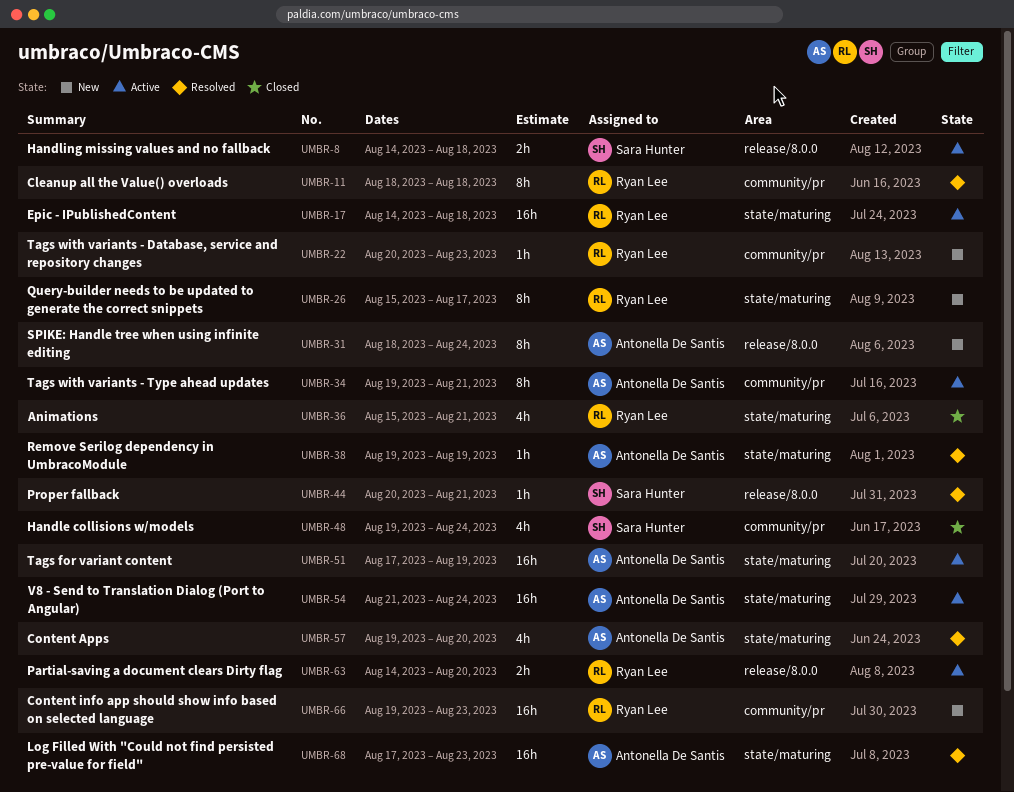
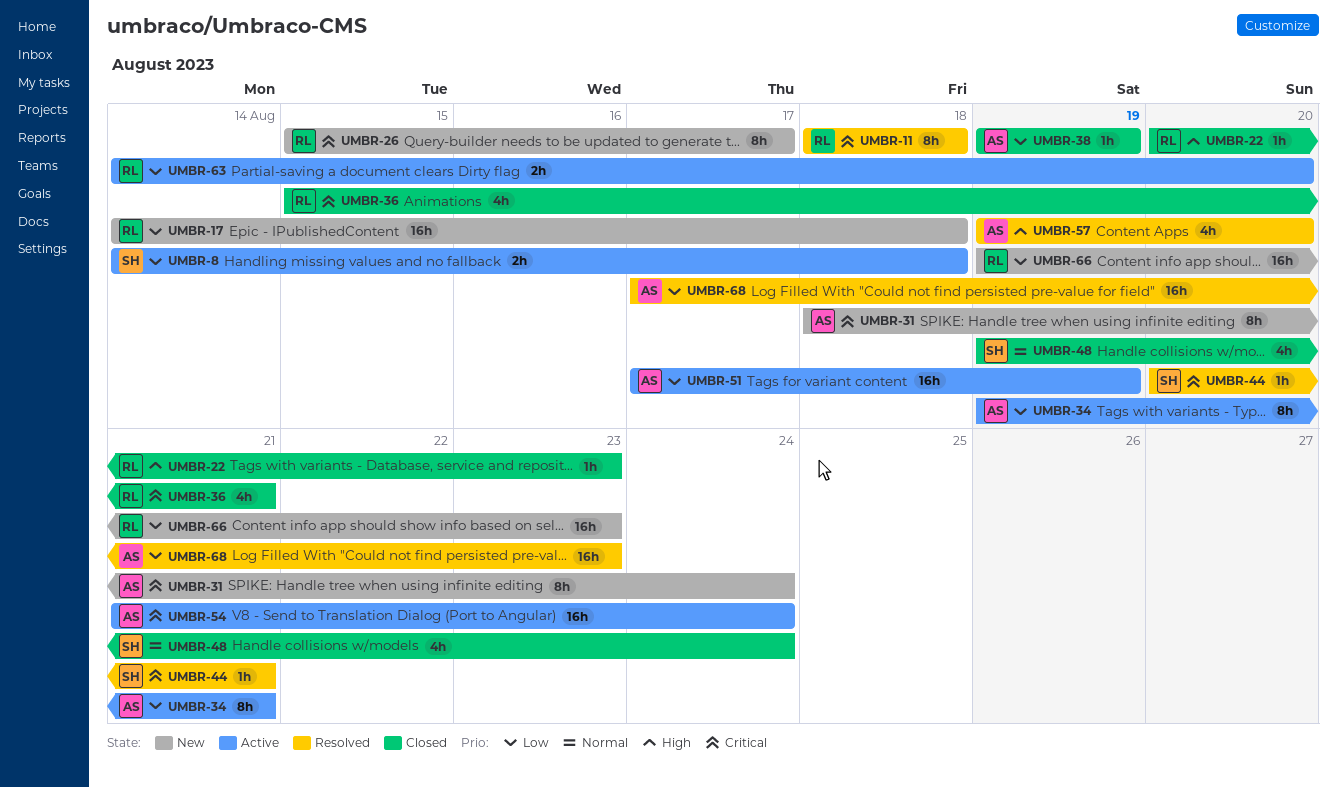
UMBR-17, status: Active -> New
UMBR-22, status: New -> Closed
UMBR-38, status: Resolved -> Closed

